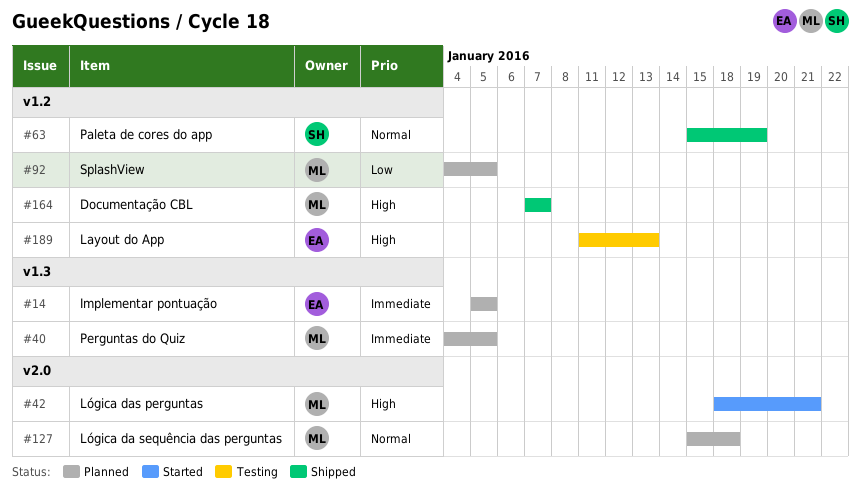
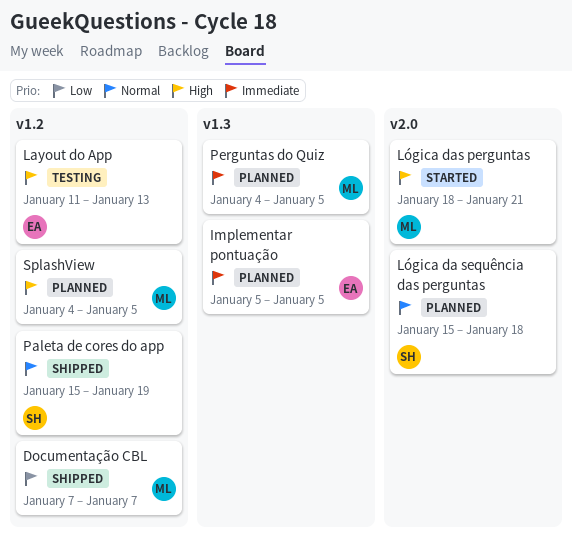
Documentação CBL, priority: High -> Low
Lógica da sequência das perguntas, owner: ML -> SH
SplashView, priority: Low -> High

